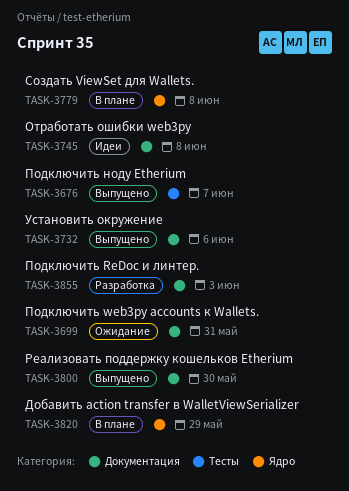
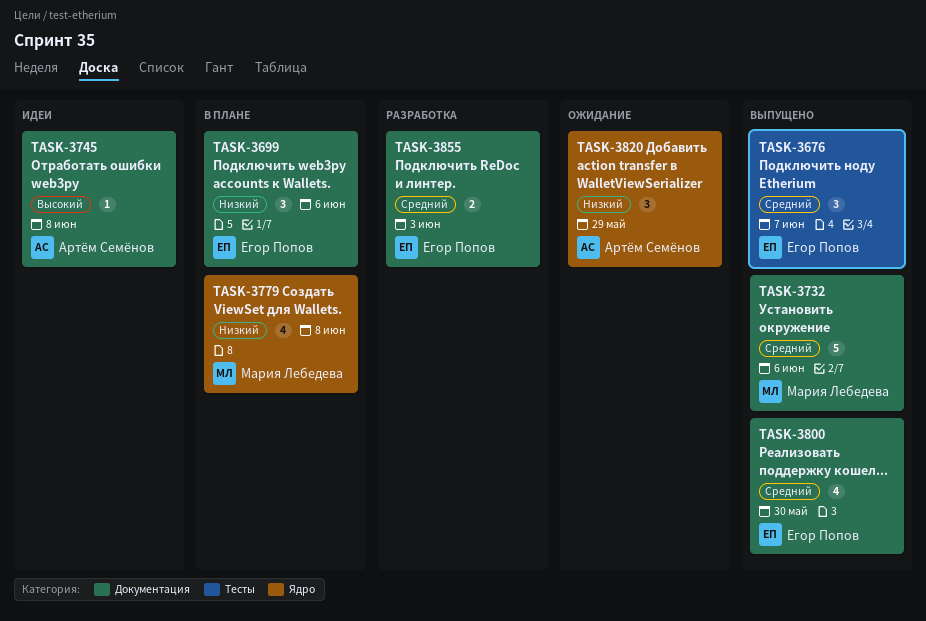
TASK-3699, status: Ожидание -> В плане
TASK-3699, due: May 31 -> Jun 6
TASK-3820, status: В плане -> Ожидание

